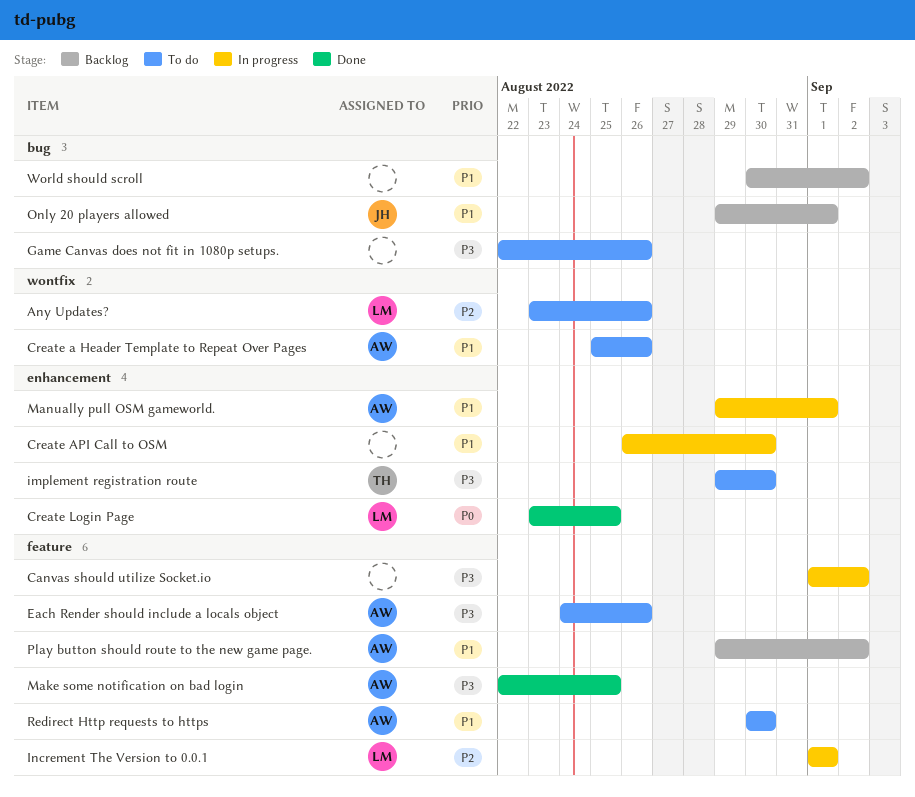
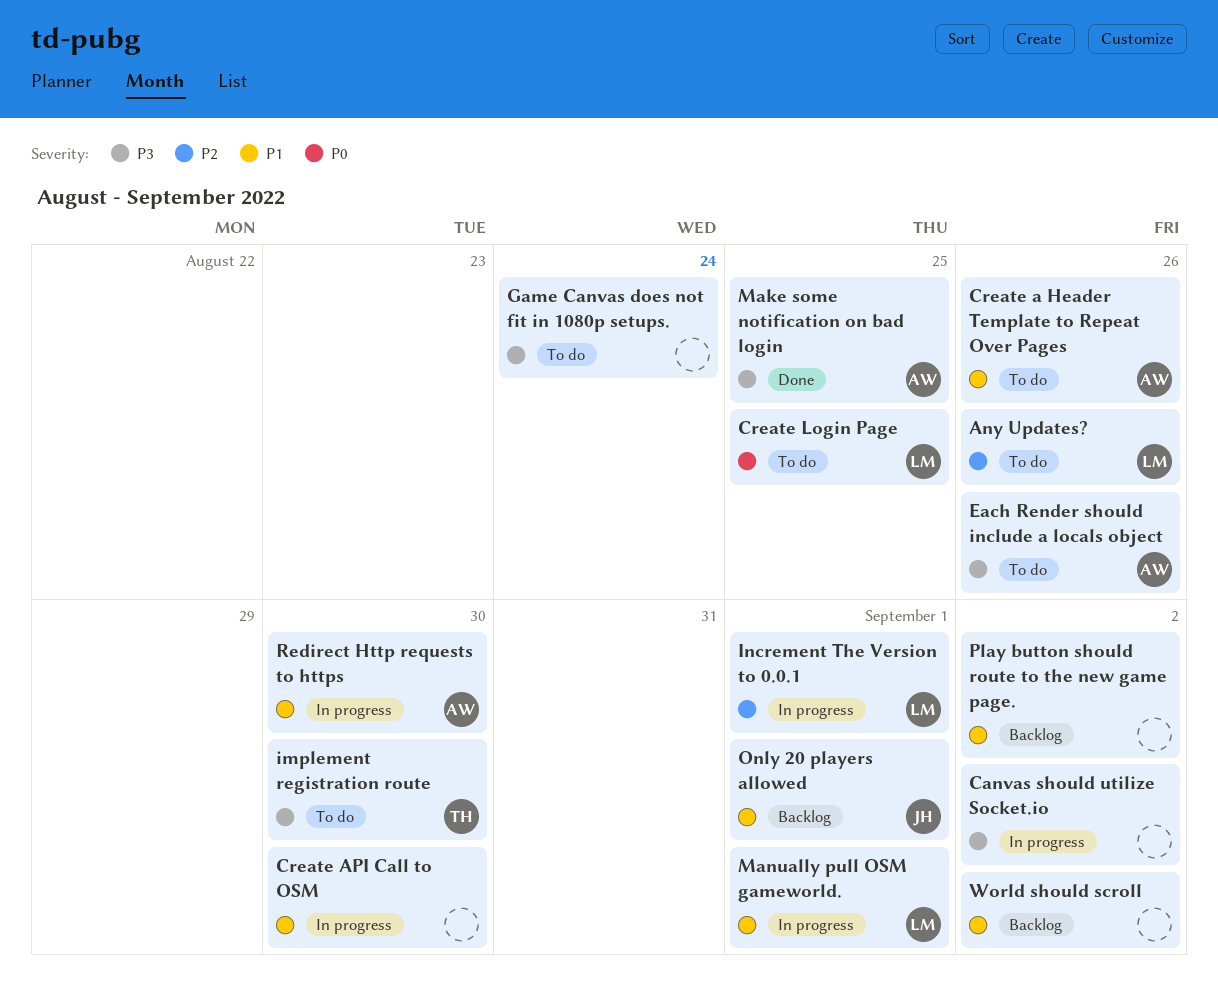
Create Login Page, status: Done -> To do
Game Canvas does not fit in 1080p setups., due: Aug 26 -> Aug 24
Manually pull OSM gameworld., owner: AW -> LM
Play button should route to the new game page., owner: AW -> none
Redirect Http requests to https, status: To do -> In progress

